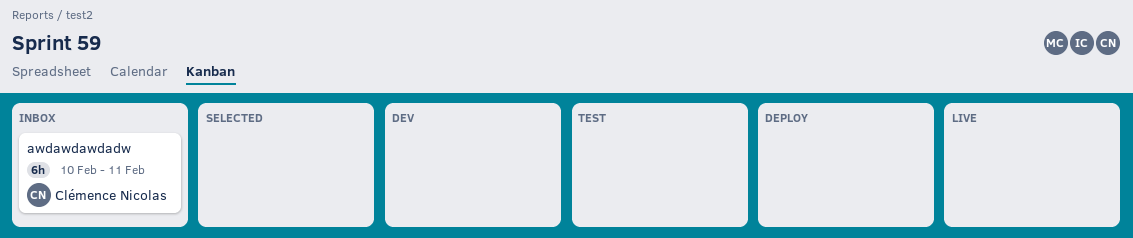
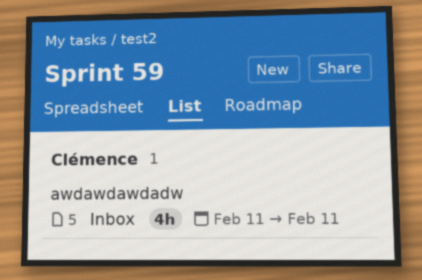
awdawdawdadw, estimate: 6h -> 4h
awdawdawdadw, start: Feb 10 -> Feb 11

